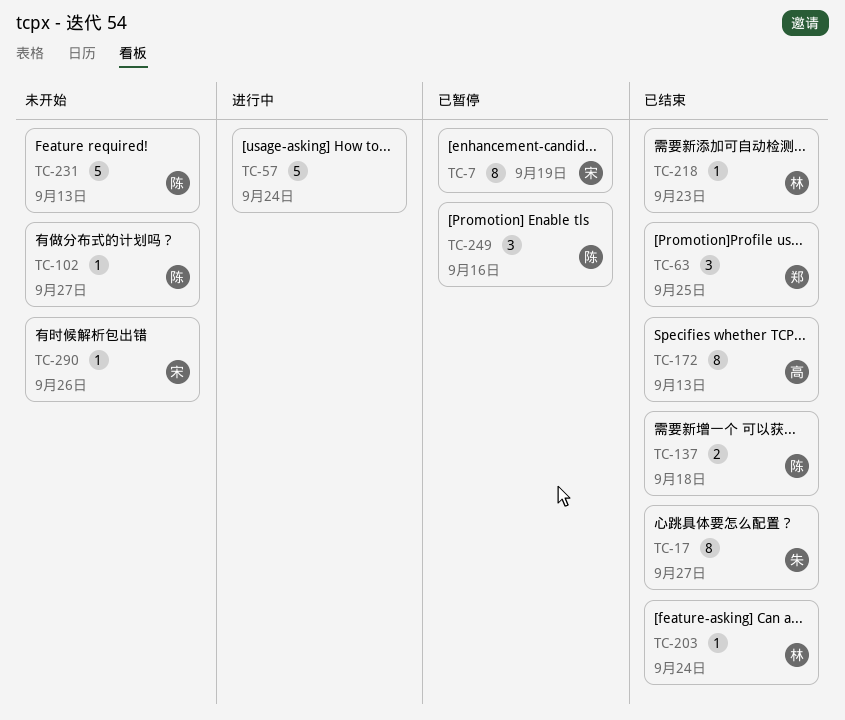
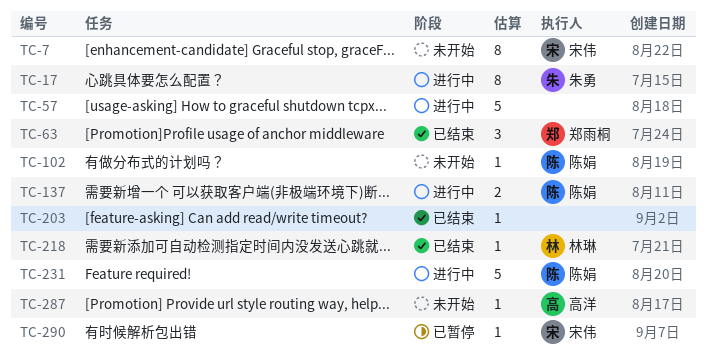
TC-7, status: 已暂停 -> 未开始
TC-17, status: 已结束 -> 进行中
TC-137, status: 已结束 -> 进行中
TC-172: present -> none
TC-203, owner: 林琳 -> none
TC-231, status: 未开始 -> 进行中
TC-249: present -> none
TC-287: none -> present
TC-290, status: 未开始 -> 已暂停

